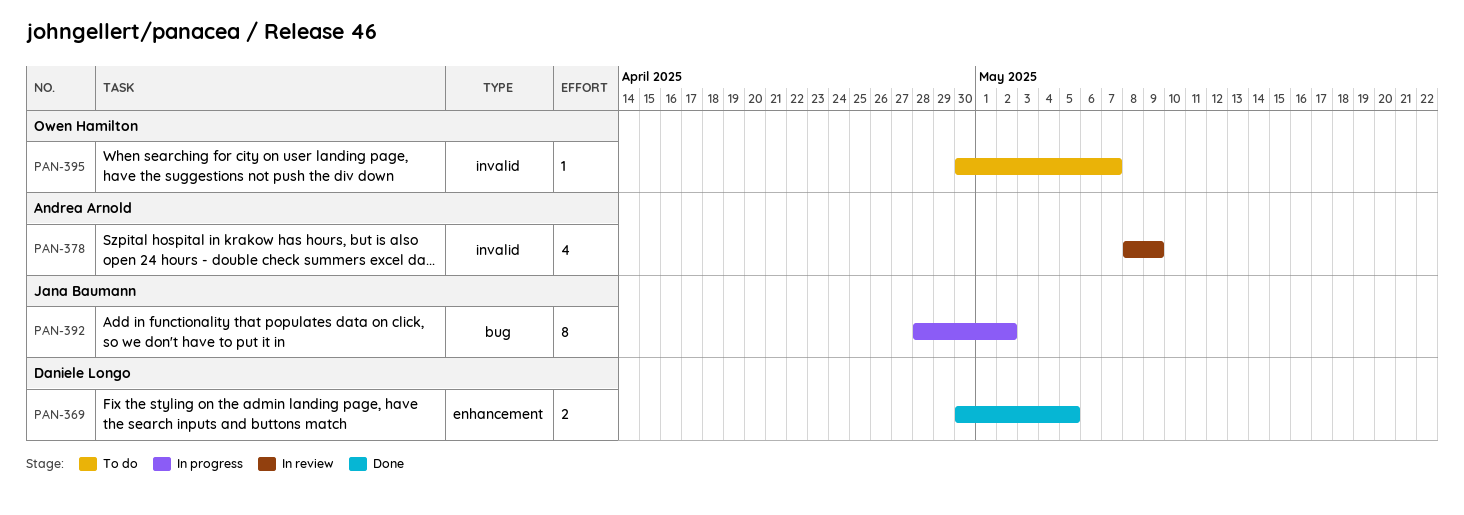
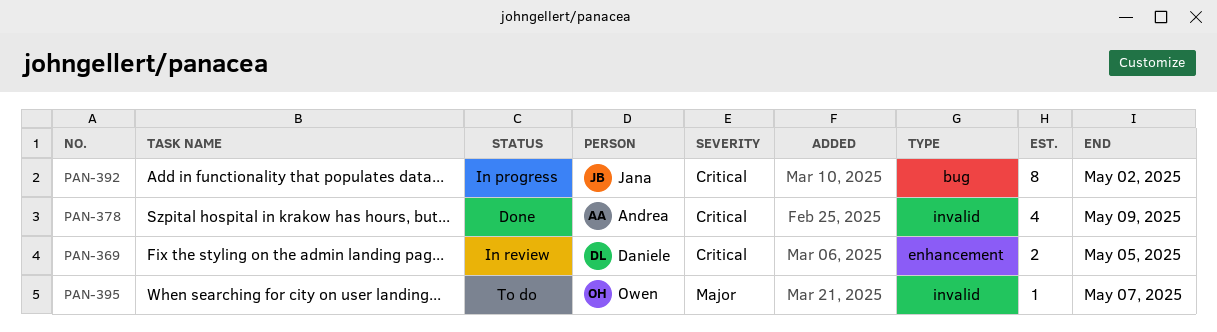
PAN-369, status: Done -> In review
PAN-378, status: In review -> Done

